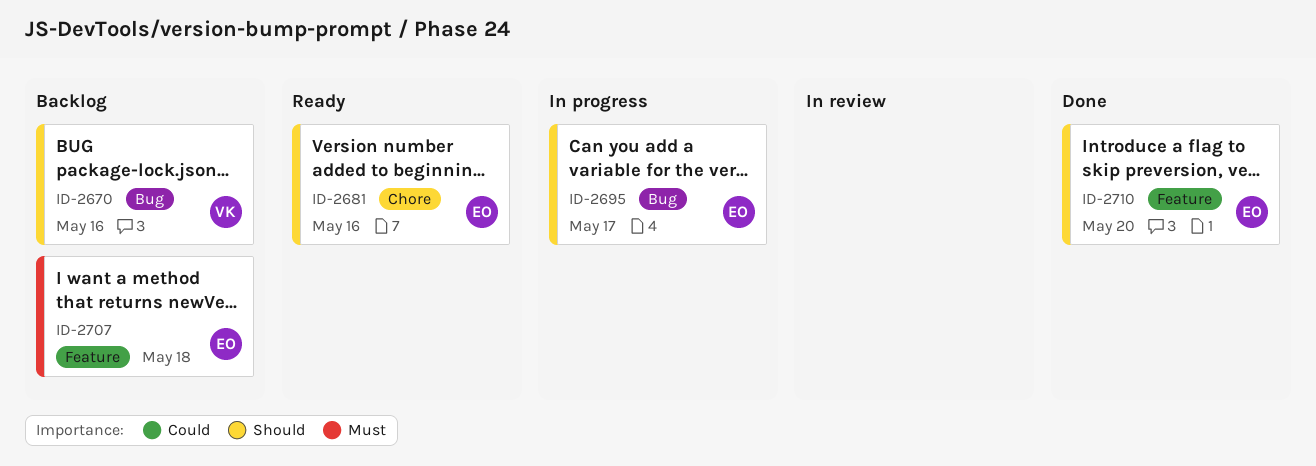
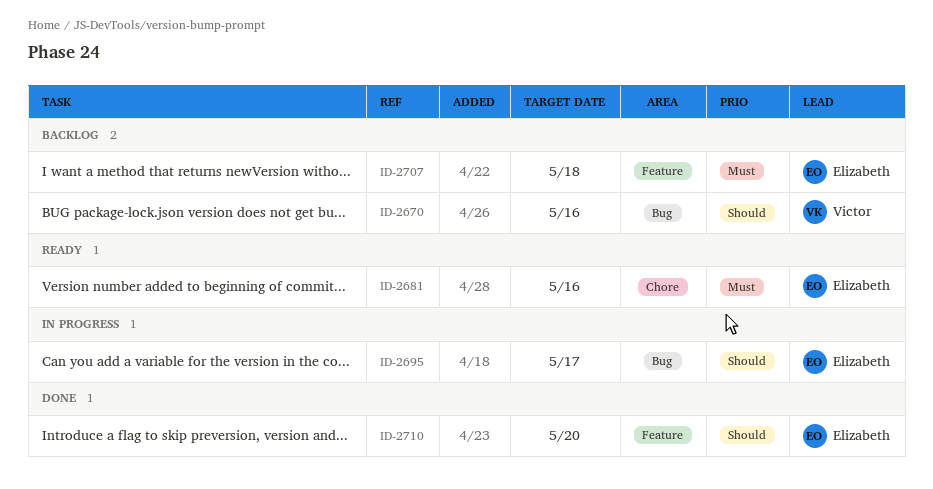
ID-2681, priority: Should -> Must

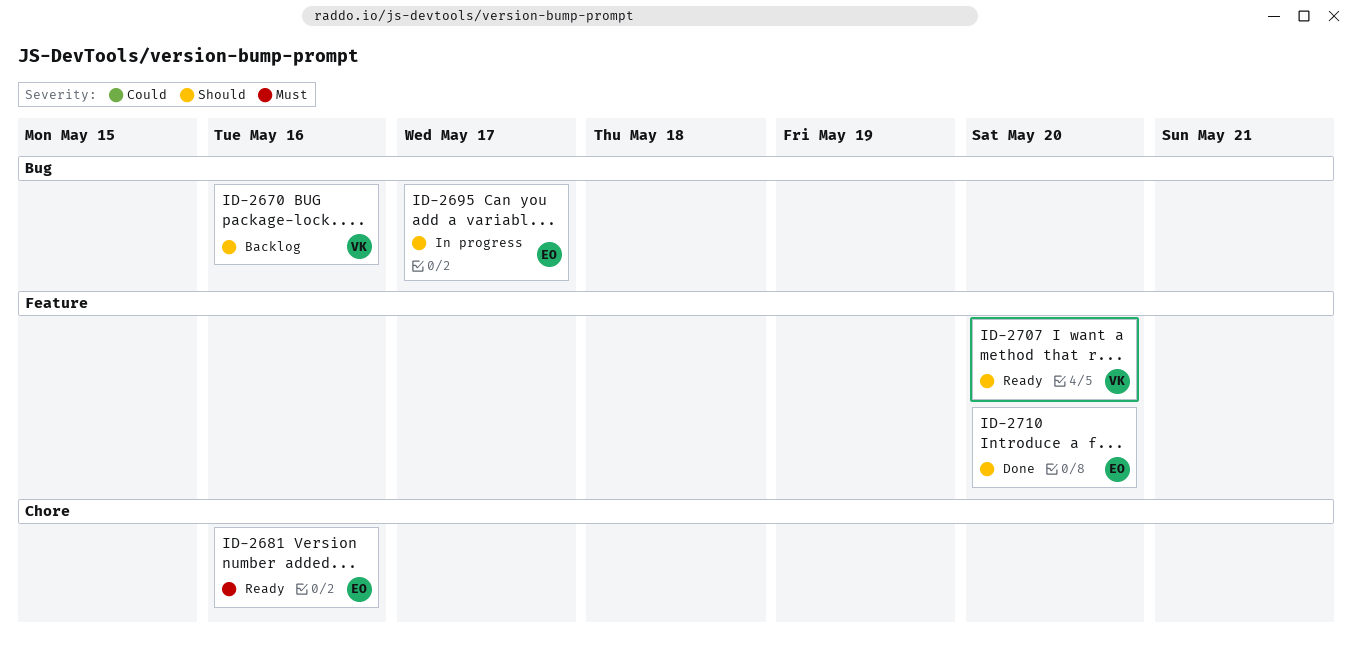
ID-2707, status: Backlog -> Ready
ID-2707, owner: Elizabeth -> Victor
ID-2707, priority: Must -> Should
ID-2707, due: May 18 -> May 20

